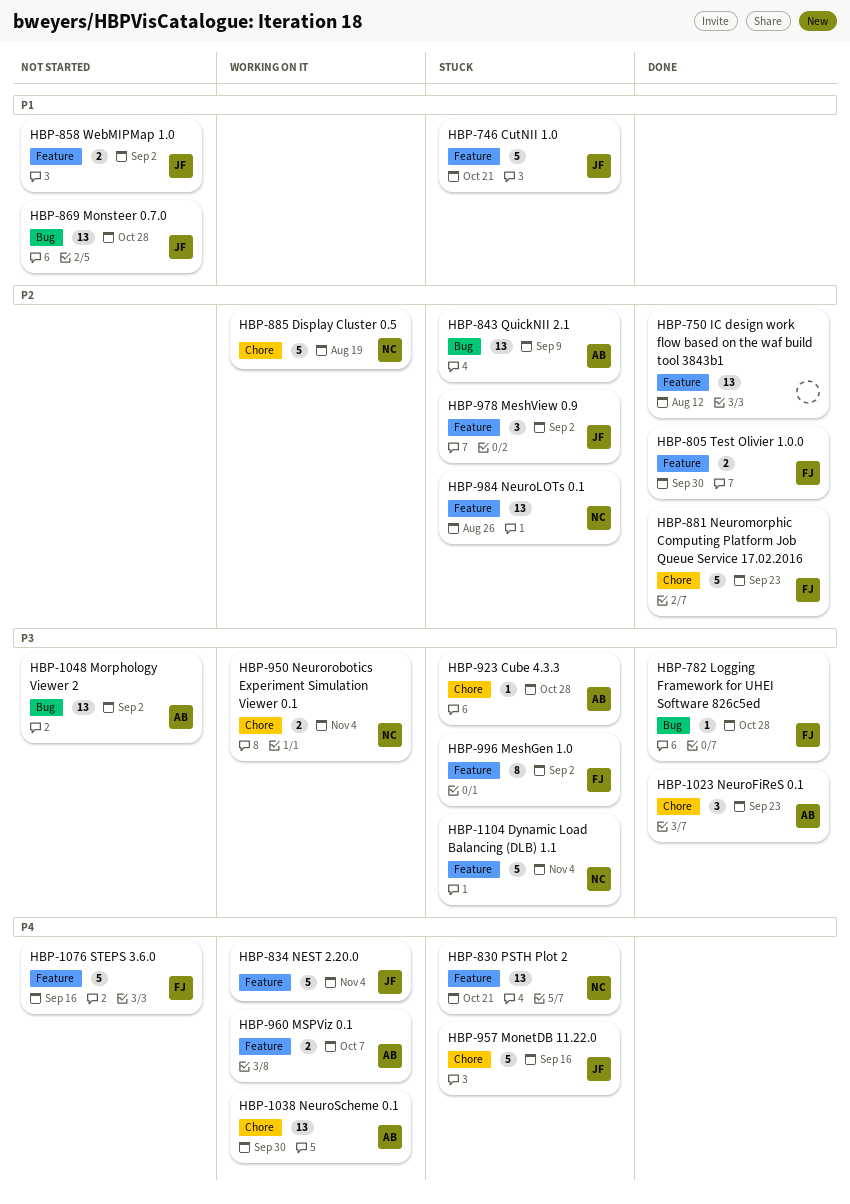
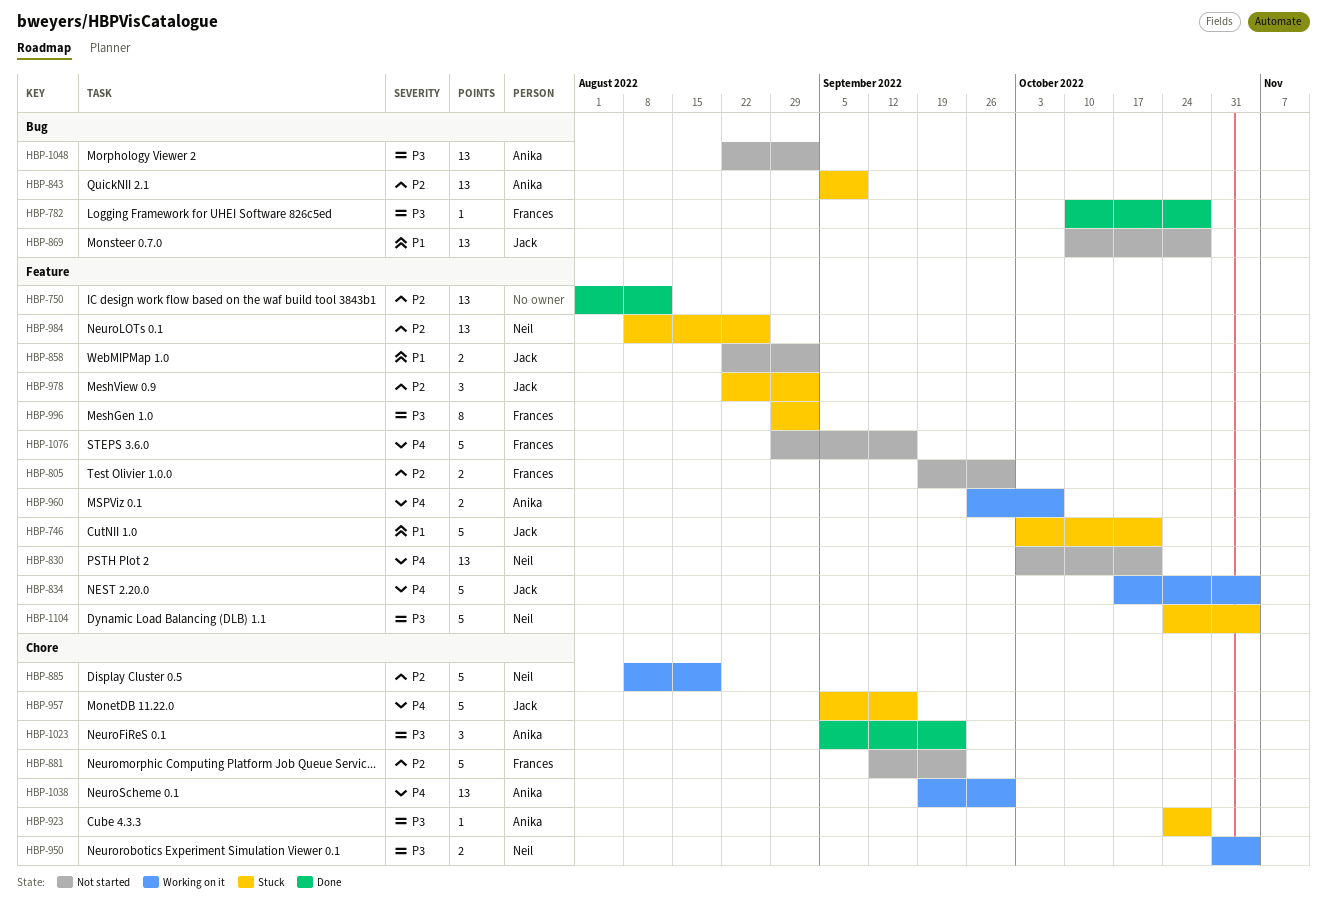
HBP-805, status: Done -> Not started
HBP-830, status: Stuck -> Not started
HBP-881, status: Done -> Not started

